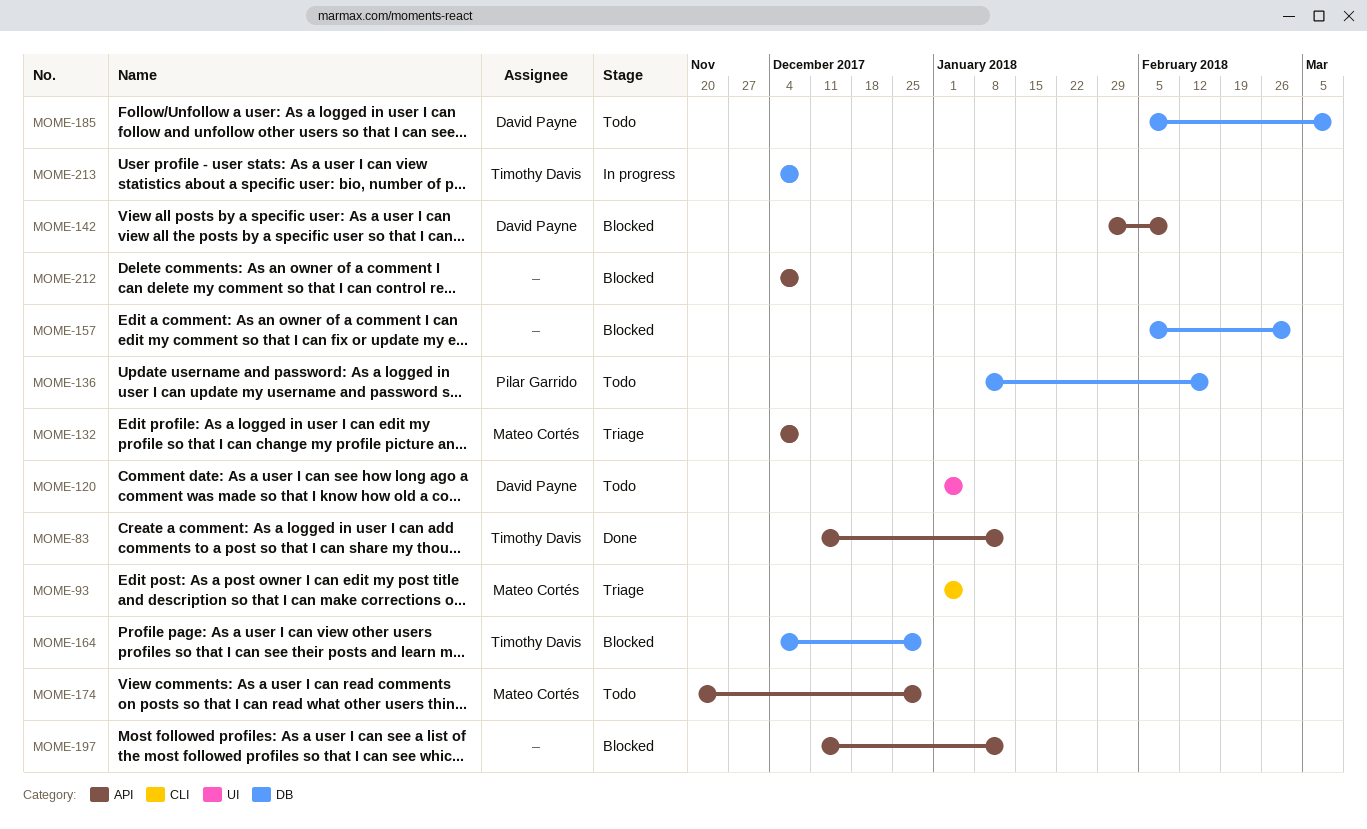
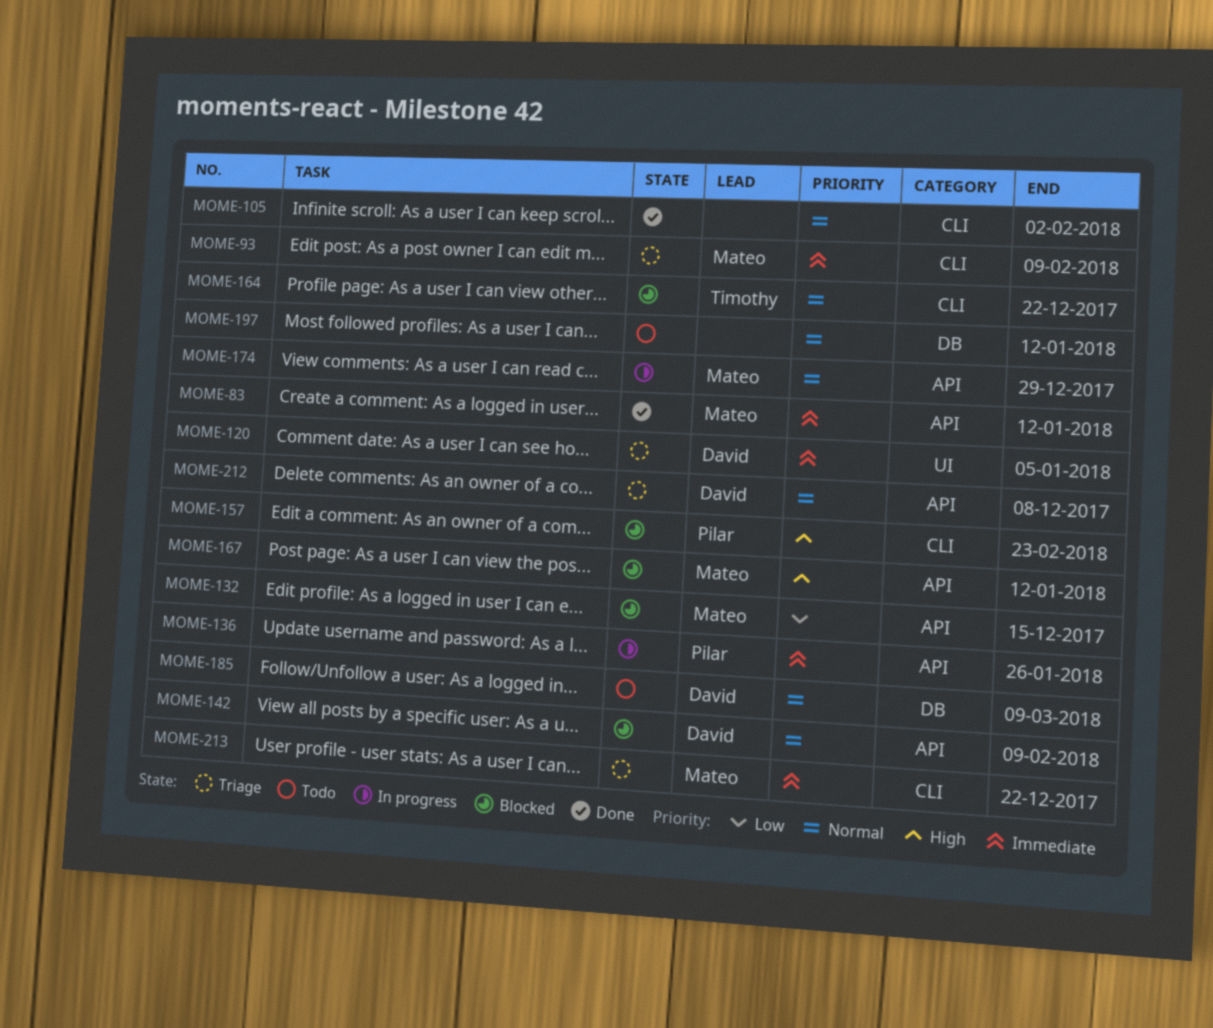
MOME-83, owner: Timothy Davis -> Mateo Cortés
MOME-93, due: Jan 5 -> Feb 9
MOME-105: none -> present
MOME-120, status: Todo -> Triage
MOME-132, status: Triage -> Blocked
MOME-132, due: Dec 8 -> Dec 15
MOME-136, status: Todo -> In progress
MOME-136, label: DB -> API
MOME-136, due: Feb 16 -> Jan 26
MOME-157, owner: none -> Pilar Garrido
MOME-157, label: DB -> CLI
MOME-157, due: Mar 2 -> Feb 23
MOME-164, label: DB -> CLI
MOME-164, due: Dec 29 -> Dec 22
MOME-167: none -> present
MOME-174, status: Todo -> In progress
MOME-197, status: Blocked -> Todo
MOME-197, label: API -> DB
MOME-212, status: Blocked -> Triage
MOME-212, owner: none -> David Payne
MOME-213, status: In progress -> Triage
MOME-213, owner: Timothy Davis -> Mateo Cortés
MOME-213, label: DB -> CLI
MOME-213, due: Dec 8 -> Dec 22

